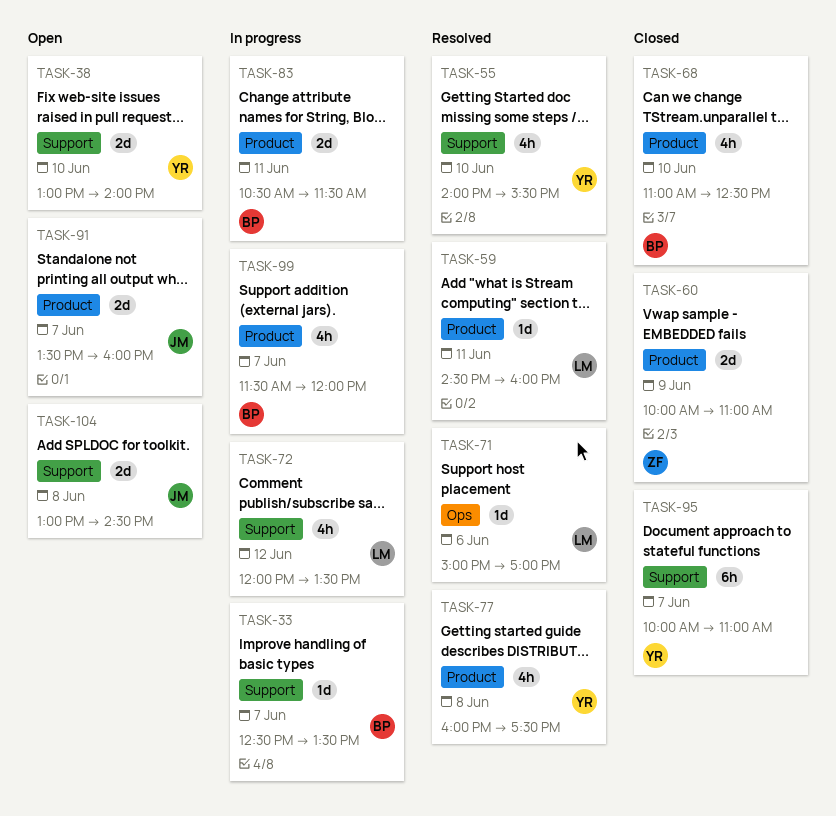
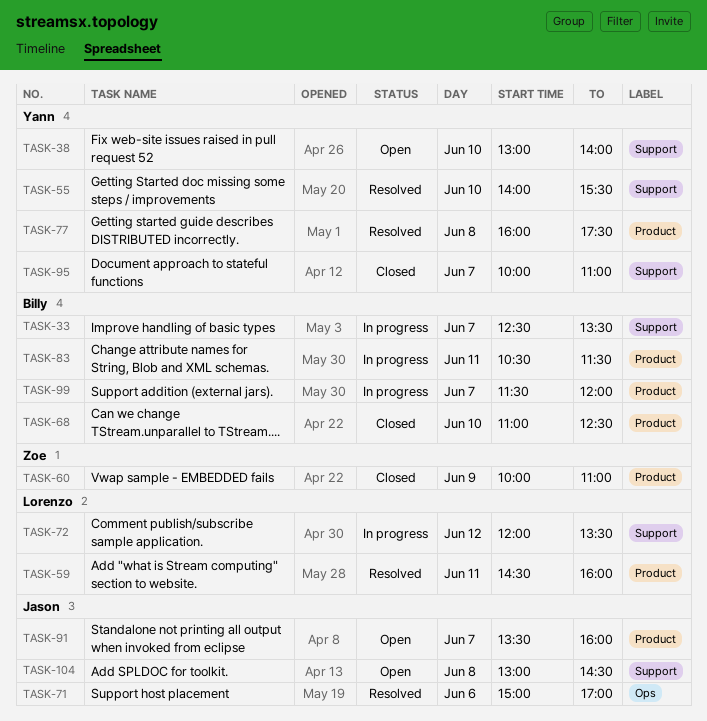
TASK-71, owner: Lorenzo -> Jason

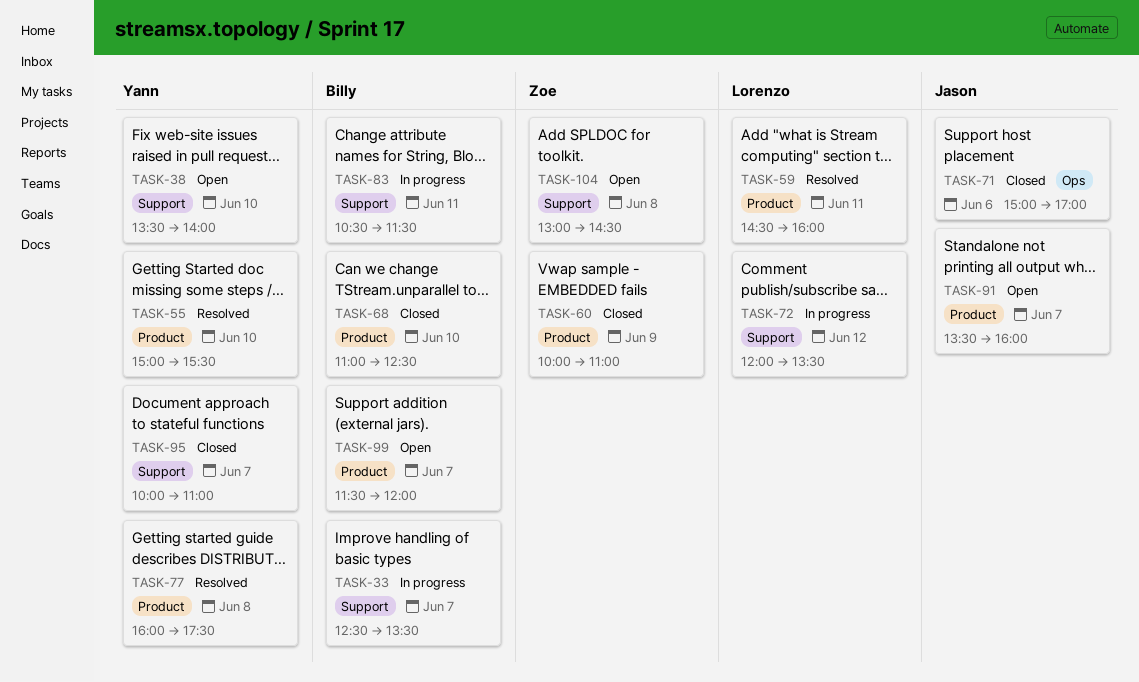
TASK-38, begins: 13:00 -> 13:30
TASK-55, label: Support -> Product
TASK-55, begins: 14:00 -> 15:00
TASK-71, status: Resolved -> Closed
TASK-83, label: Product -> Support
TASK-99, status: In progress -> Open
TASK-104, owner: Jason -> Zoe

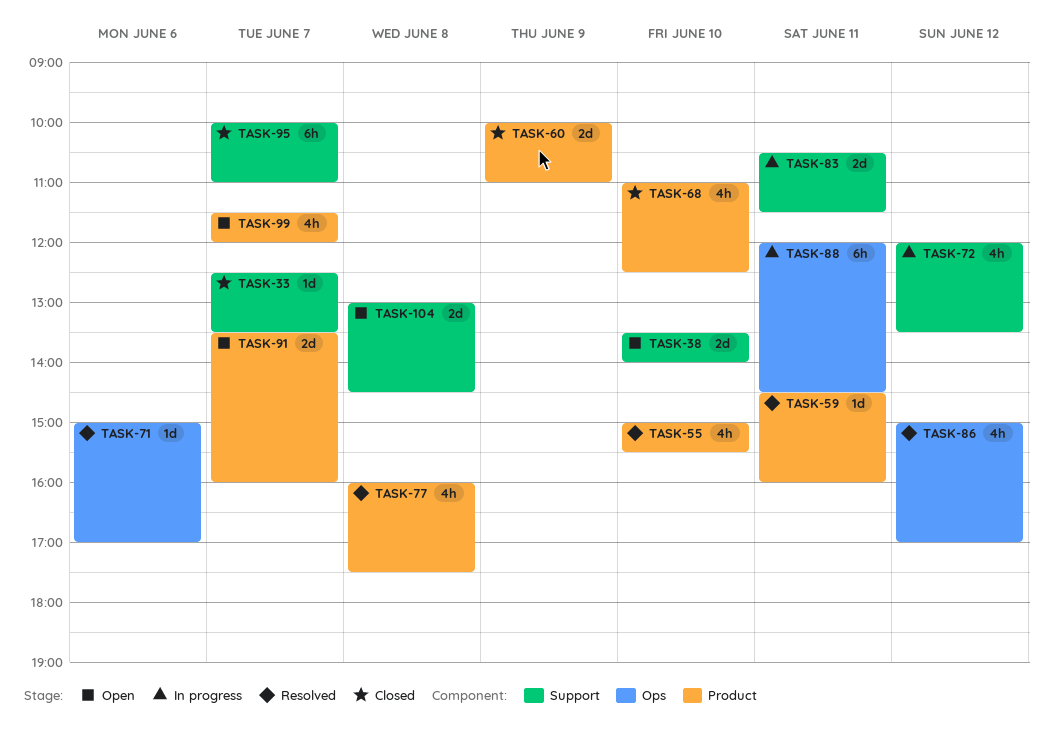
TASK-33, status: In progress -> Closed
TASK-71, status: Closed -> Resolved
TASK-86: none -> present
TASK-88: none -> present

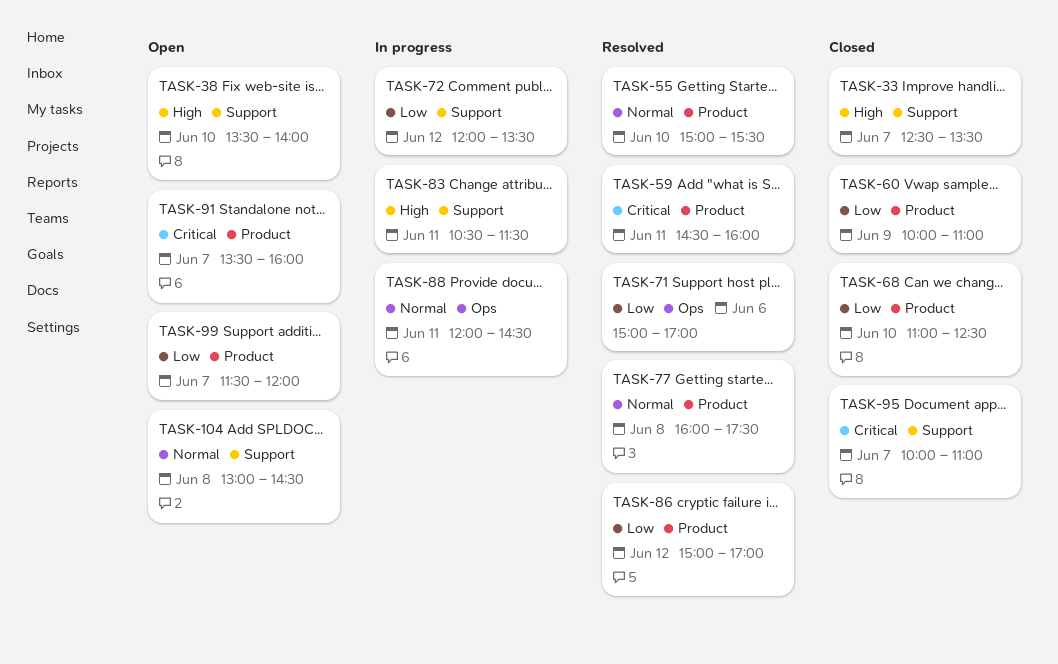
TASK-86, label: Ops -> Product

